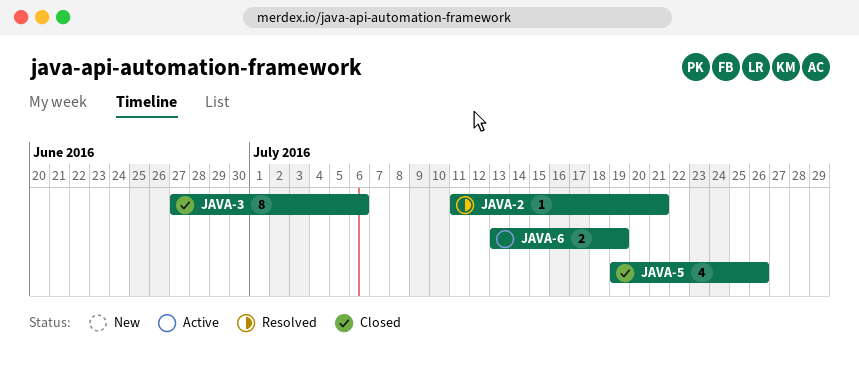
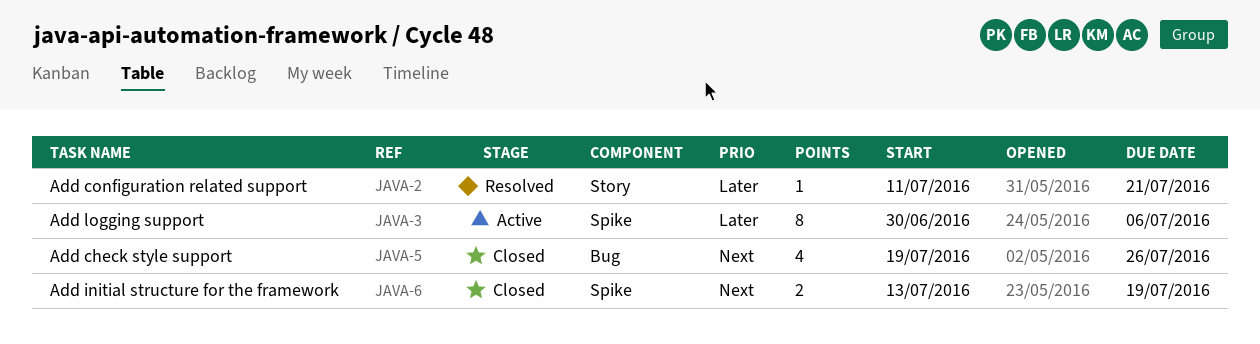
JAVA-3, status: Closed -> Active
JAVA-3, start: Jun 27 -> Jun 30
JAVA-6, status: Active -> Closed

